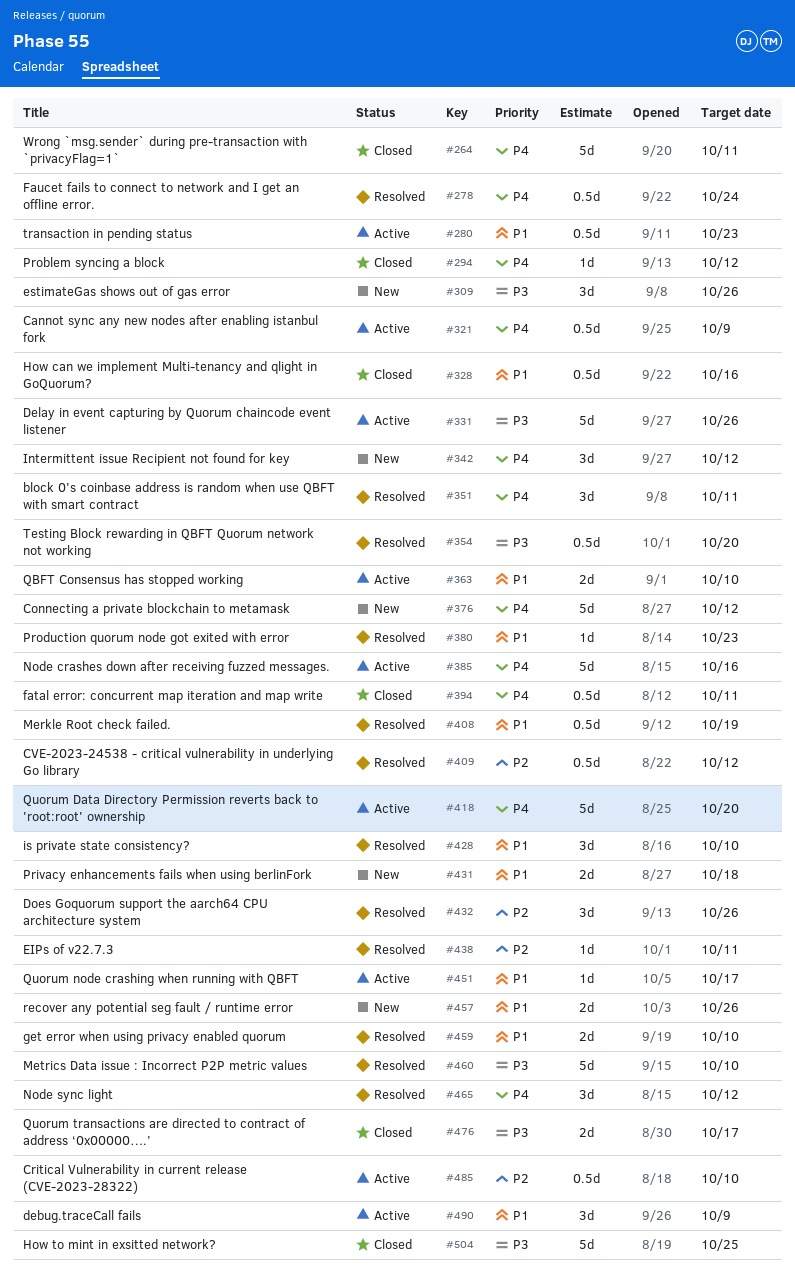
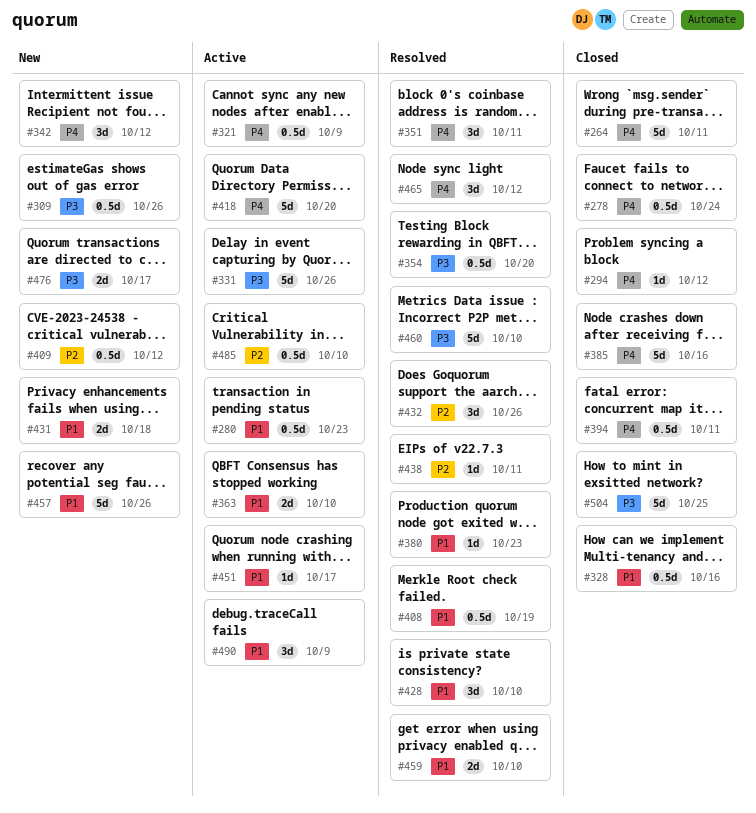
#278, status: Resolved -> Closed
#309, estimate: 3d -> 0.5d
#376: present -> none
#385, status: Active -> Closed
#409, status: Resolved -> New
#457, estimate: 2d -> 5d
#476, status: Closed -> New

